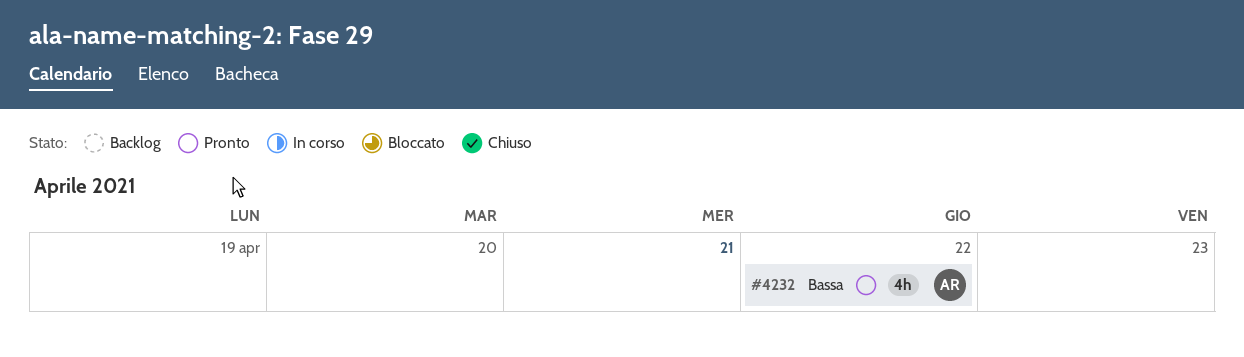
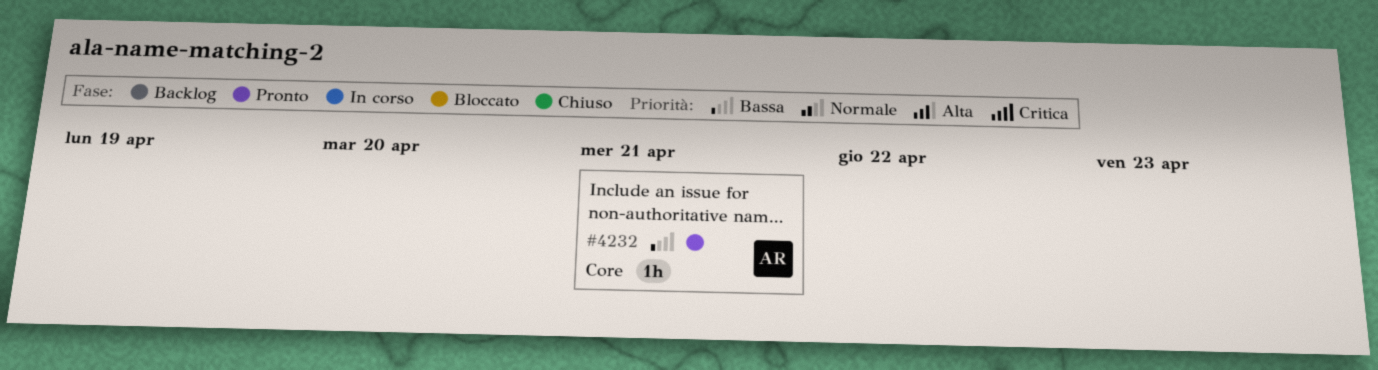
#4232, estimate: 4h -> 1h
#4232, due: Apr 22 -> Apr 21

